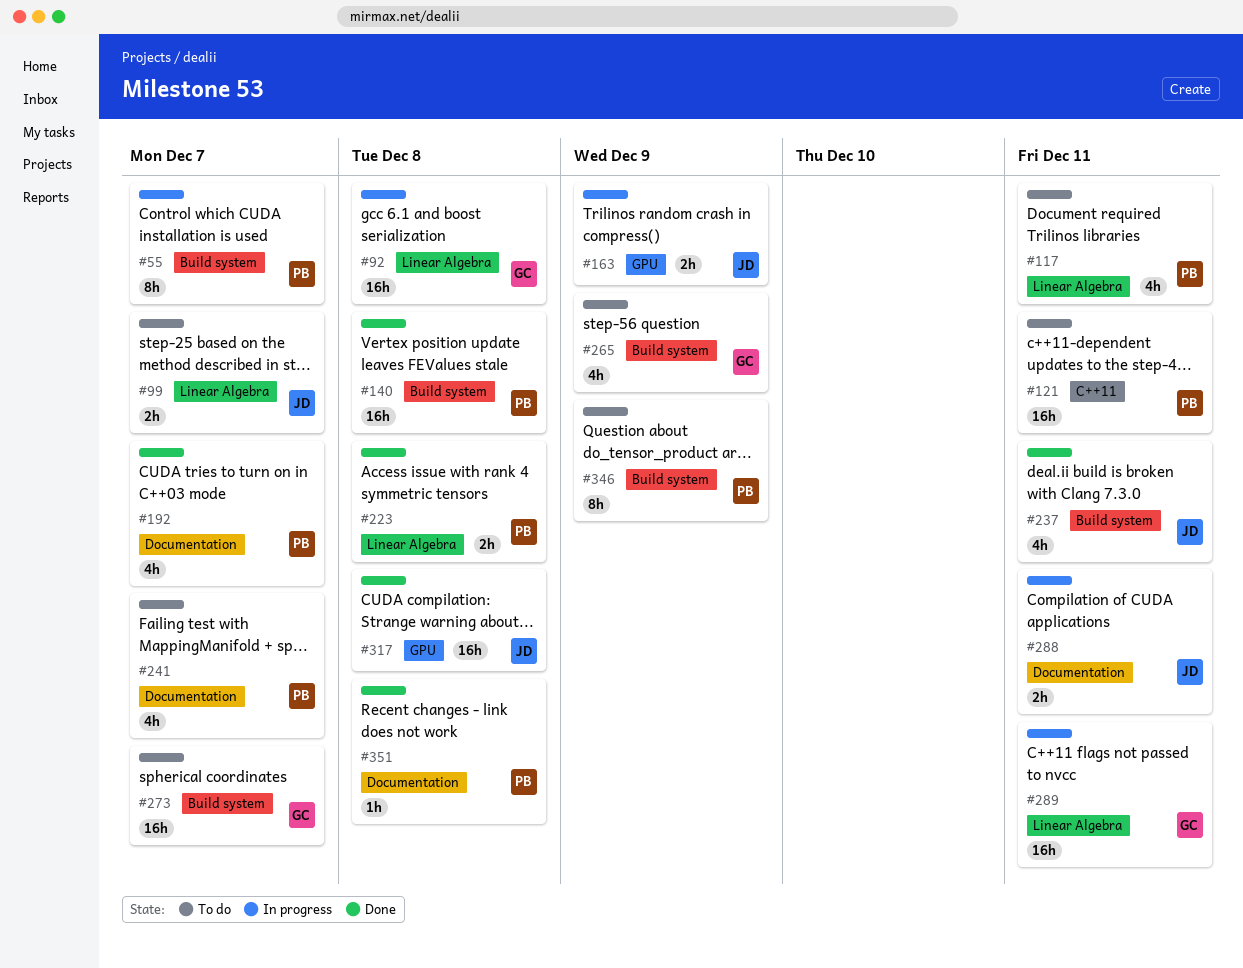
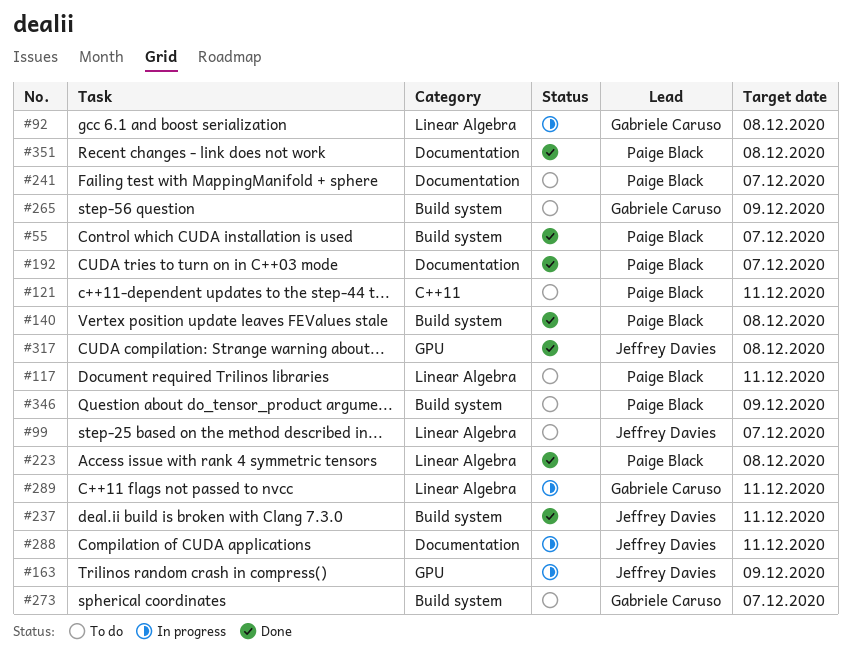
#55, status: In progress -> Done

